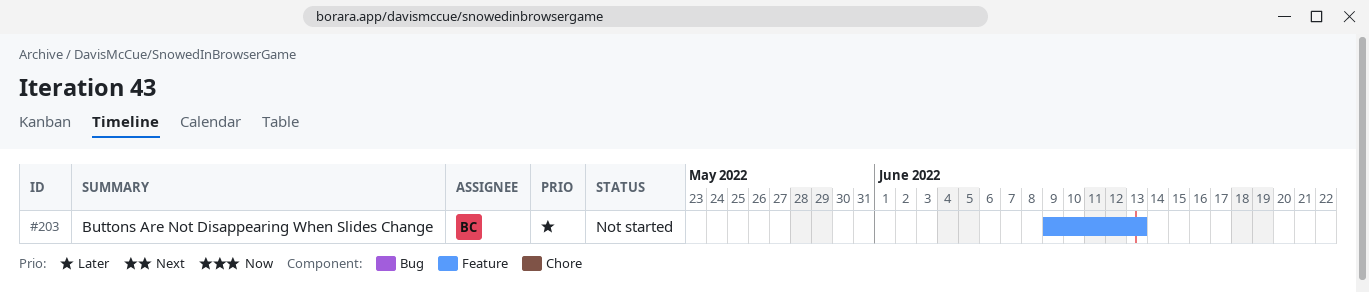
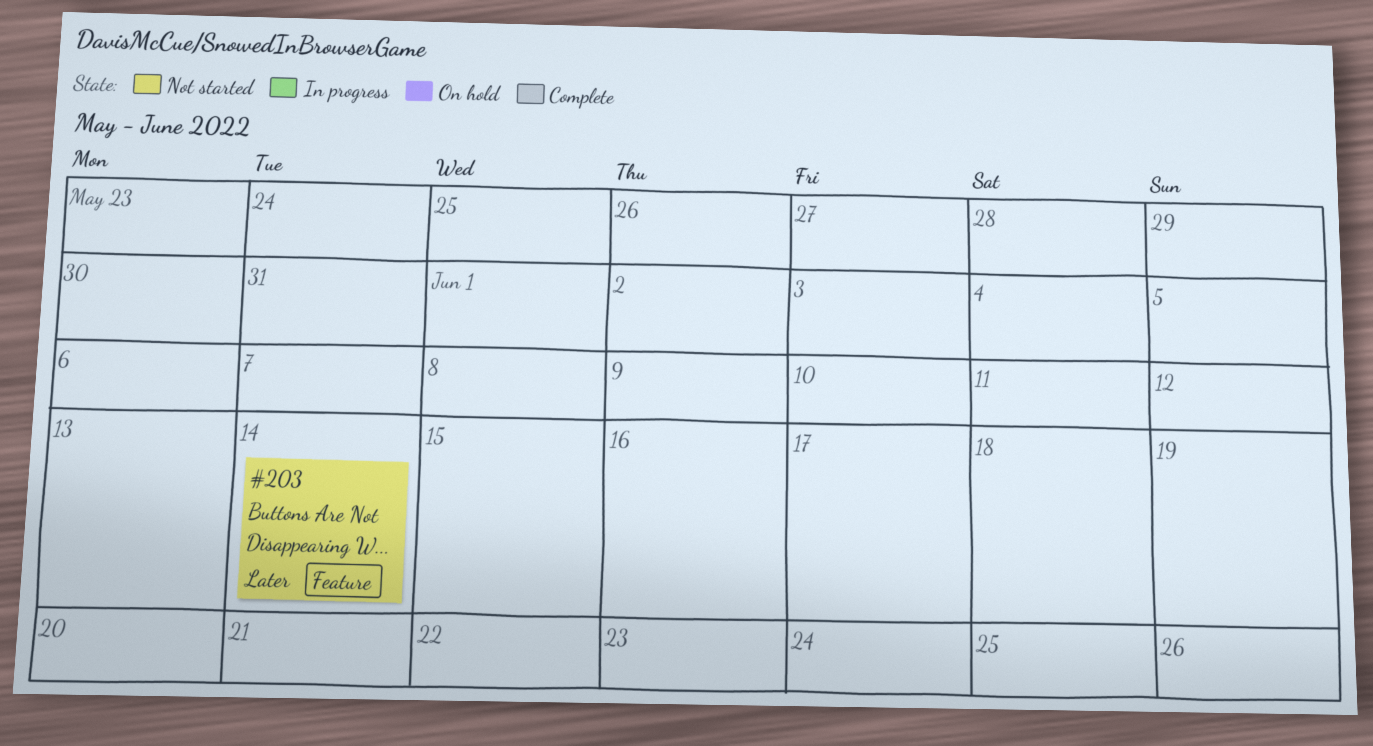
#203, due: Jun 13 -> Jun 14

